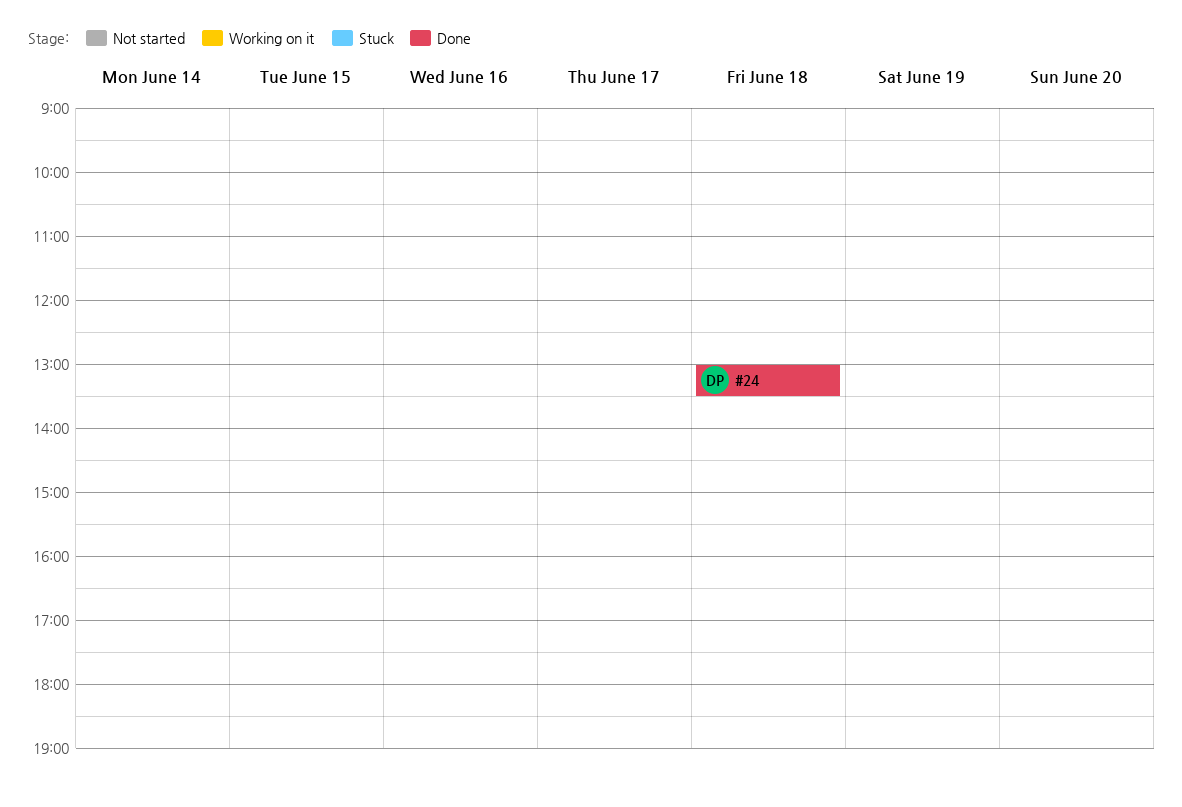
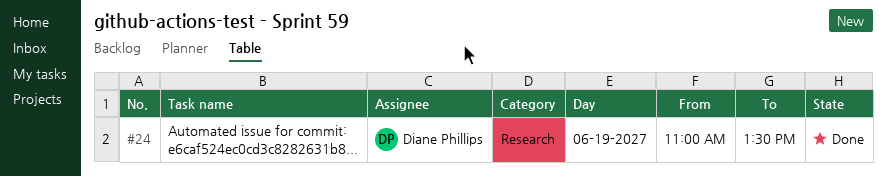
#24, day: Jun 18 -> Jun 19
#24, begins: 13:00 -> 11:00

